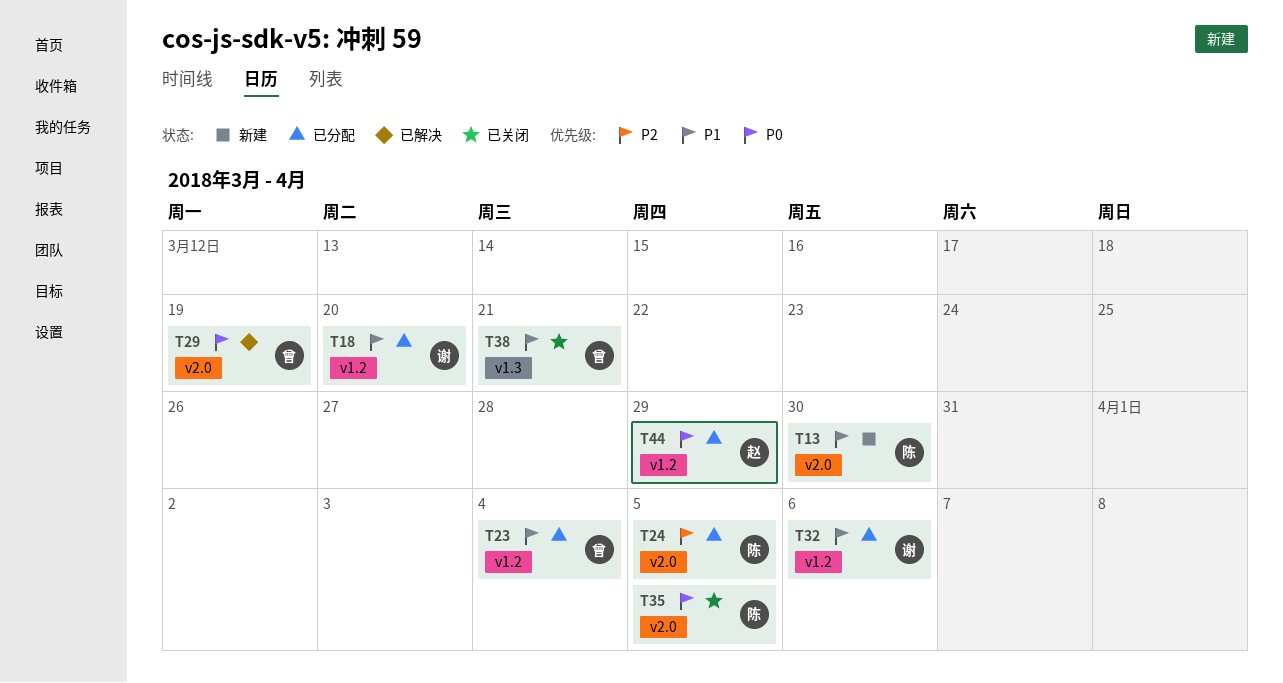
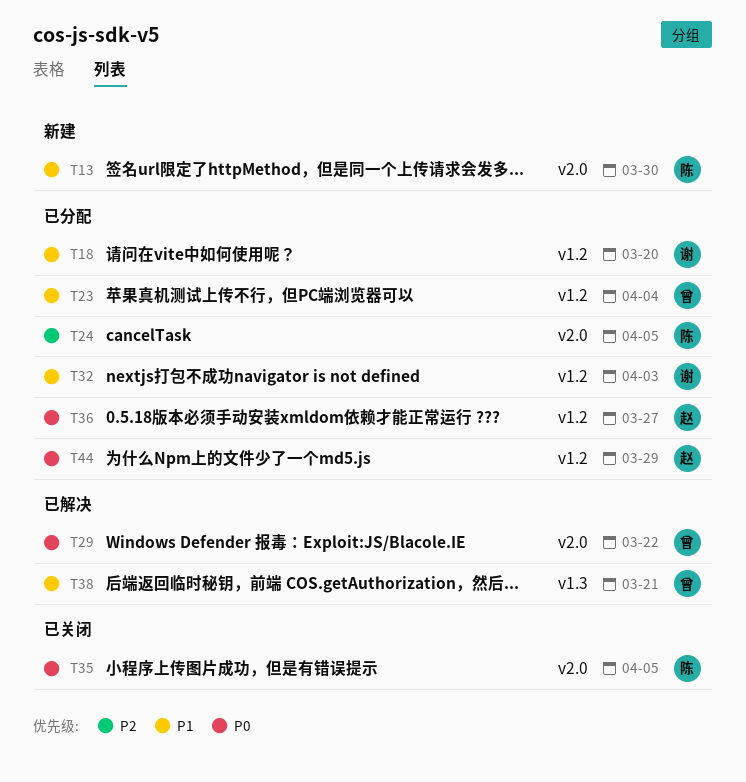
T29, due: Mar 19 -> Mar 22
T32, due: Apr 6 -> Apr 3
T36: none -> present
T38, status: 已关闭 -> 已解决

